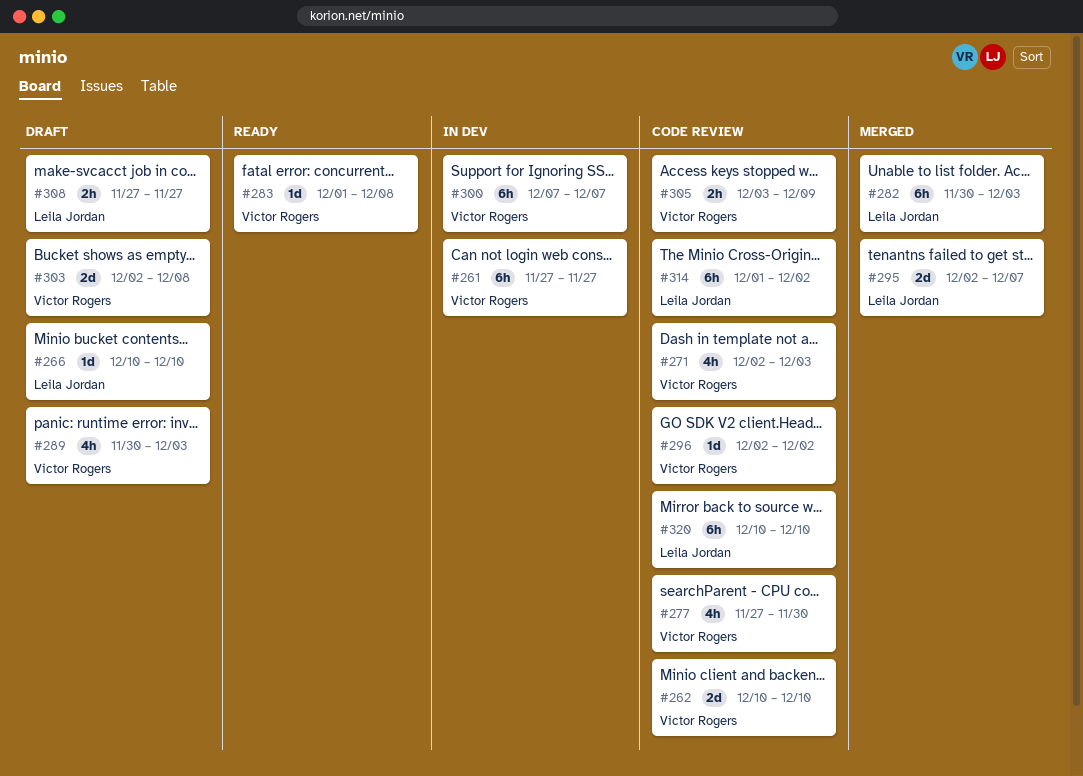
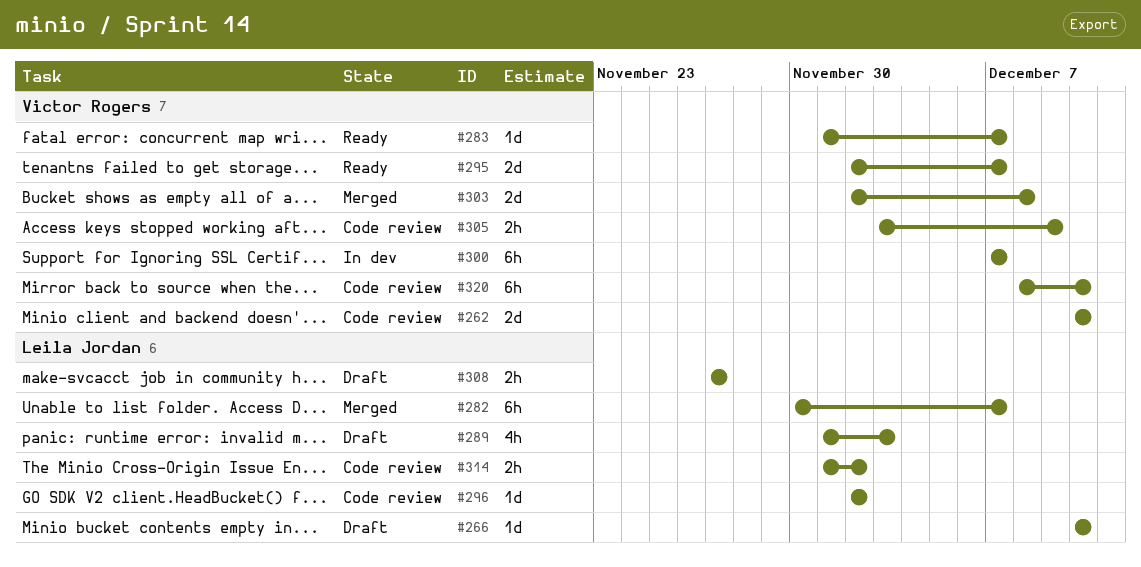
#261: present -> none
#271: present -> none
#277: present -> none
#282, due: Dec 3 -> Dec 7
#283, due: Dec 8 -> Dec 7
#289, owner: Victor Rogers -> Leila Jordan
#289, start: Nov 30 -> Dec 1
#295, status: Merged -> Ready
#295, owner: Leila Jordan -> Victor Rogers
#296, owner: Victor Rogers -> Leila Jordan
#303, status: Draft -> Merged
#314, estimate: 6h -> 2h
#320, owner: Leila Jordan -> Victor Rogers
#320, start: Dec 10 -> Dec 8

